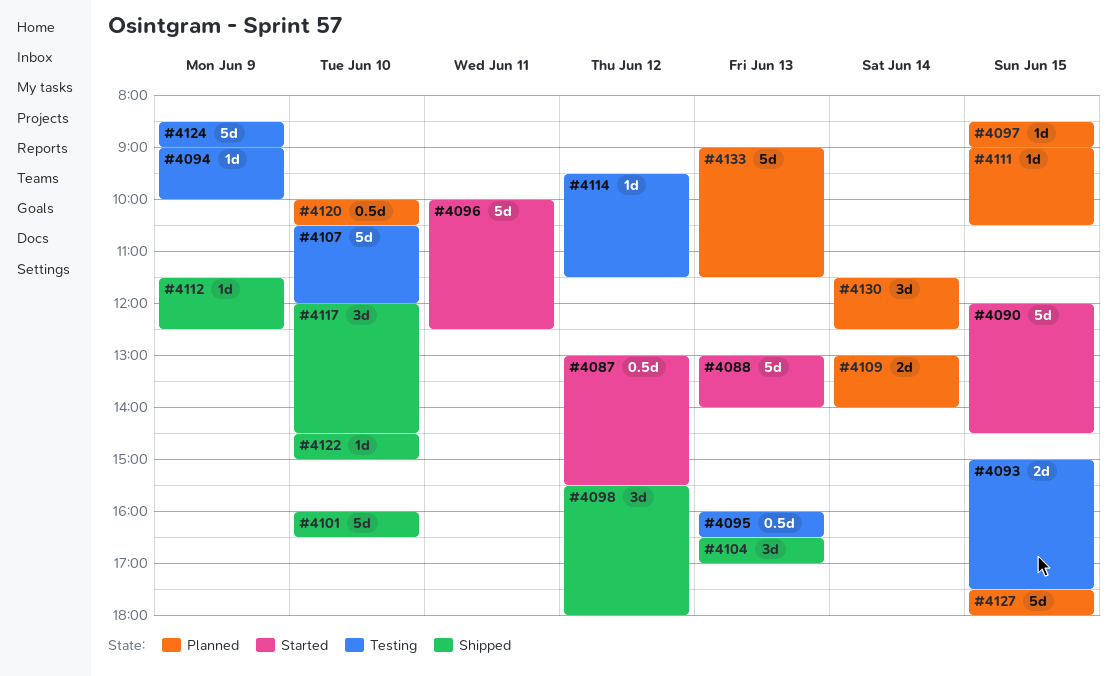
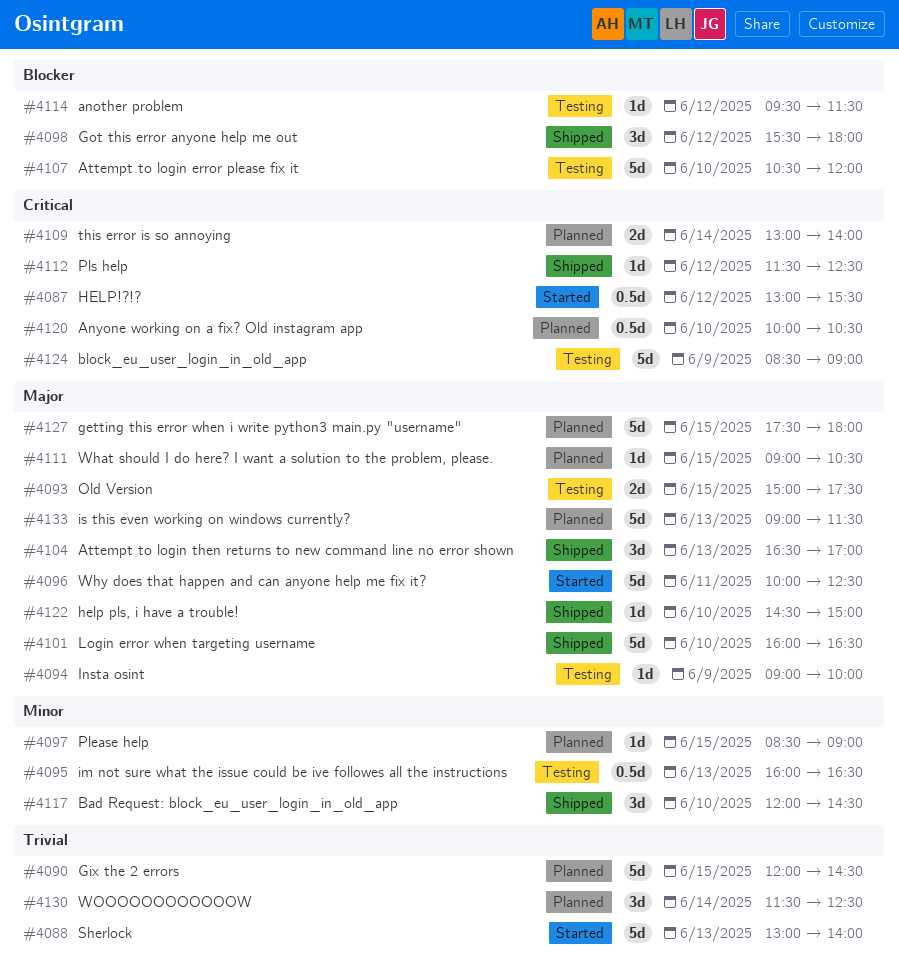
#4090, status: Started -> Planned
#4112, day: Jun 9 -> Jun 12

